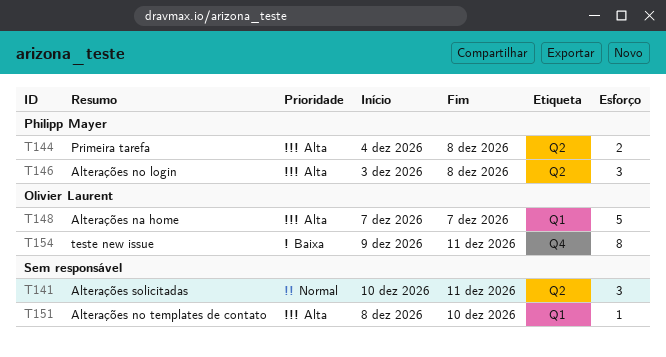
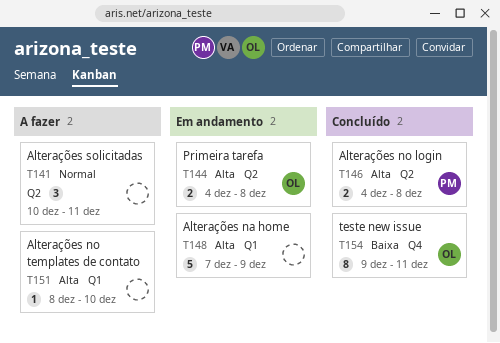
T144, owner: Philipp Mayer -> Olivier Laurent
T146, estimate: 3 -> 2
T146, start: Dec 3 -> Dec 4
T148, owner: Olivier Laurent -> none
T148, due: Dec 7 -> Dec 9

